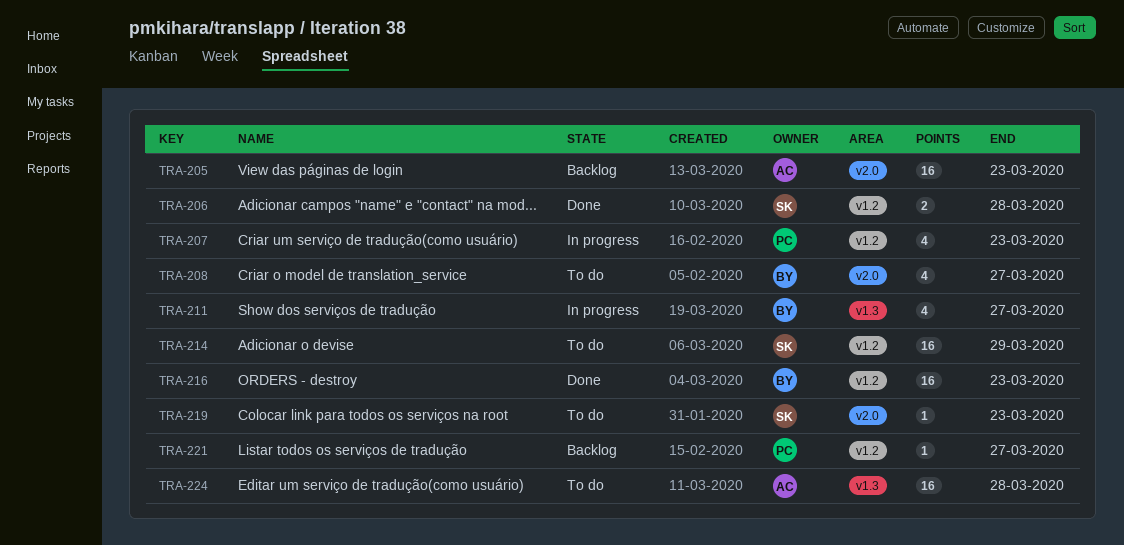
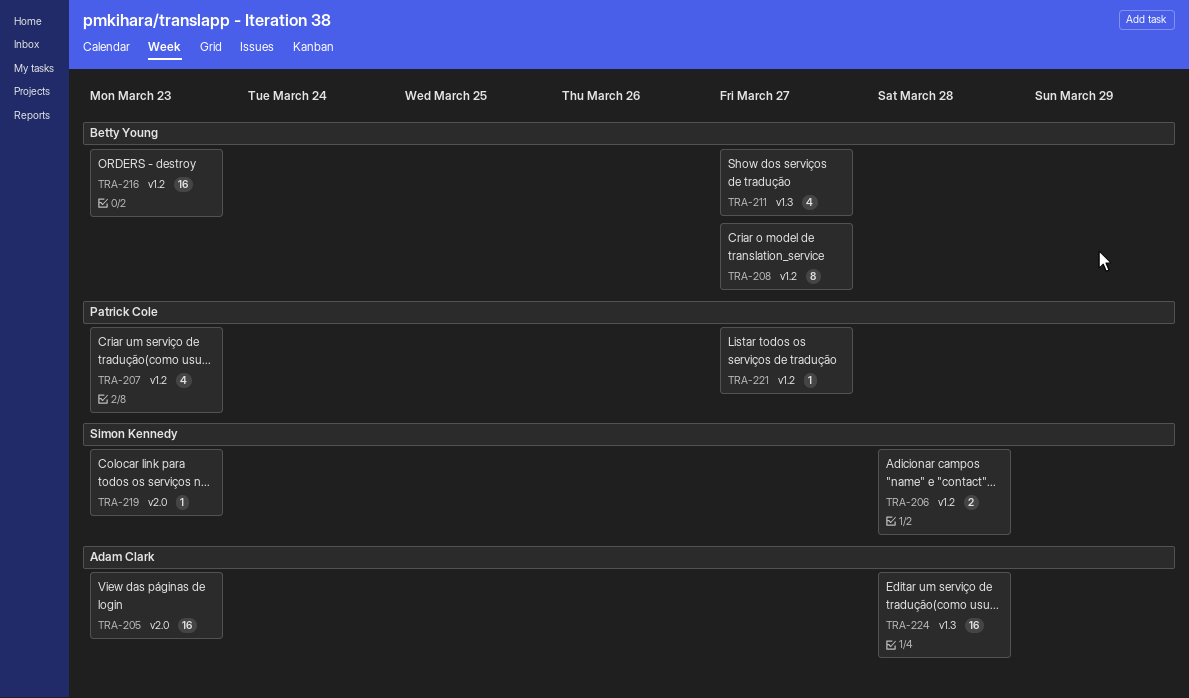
TRA-208, label: v2.0 -> v1.2
TRA-208, estimate: 4 -> 8
TRA-214: present -> none

